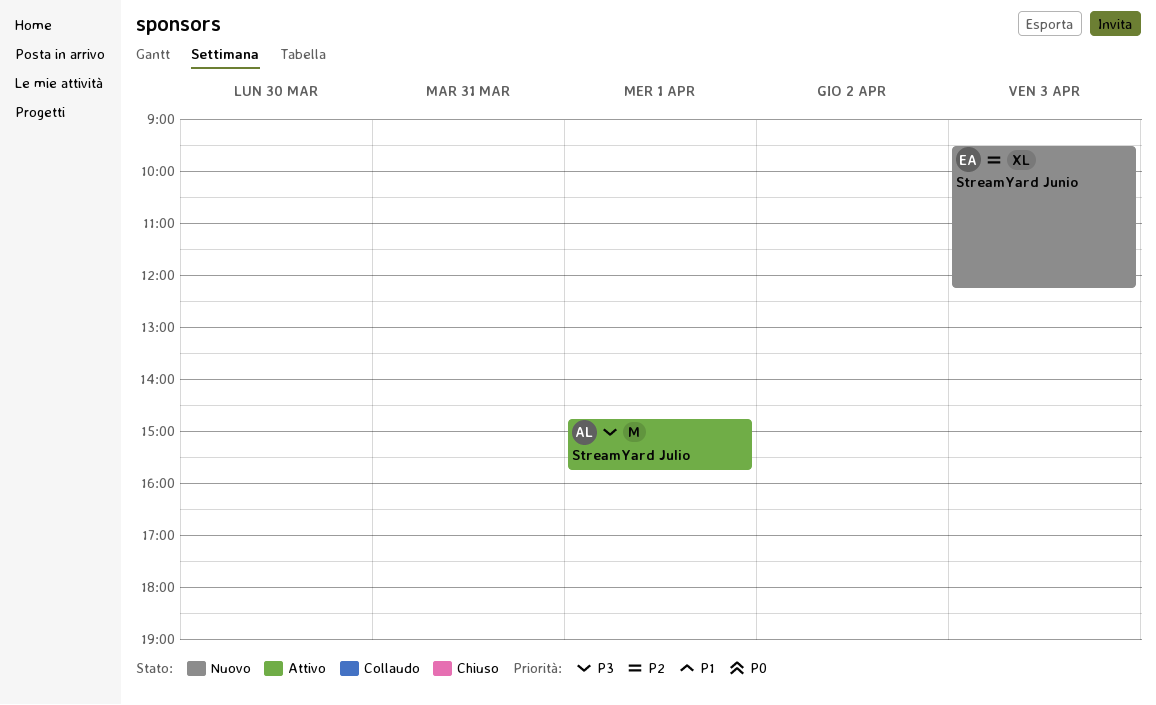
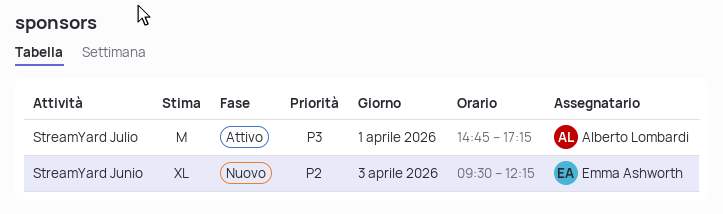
StreamYard Julio, ends: 15:45 -> 17:15

